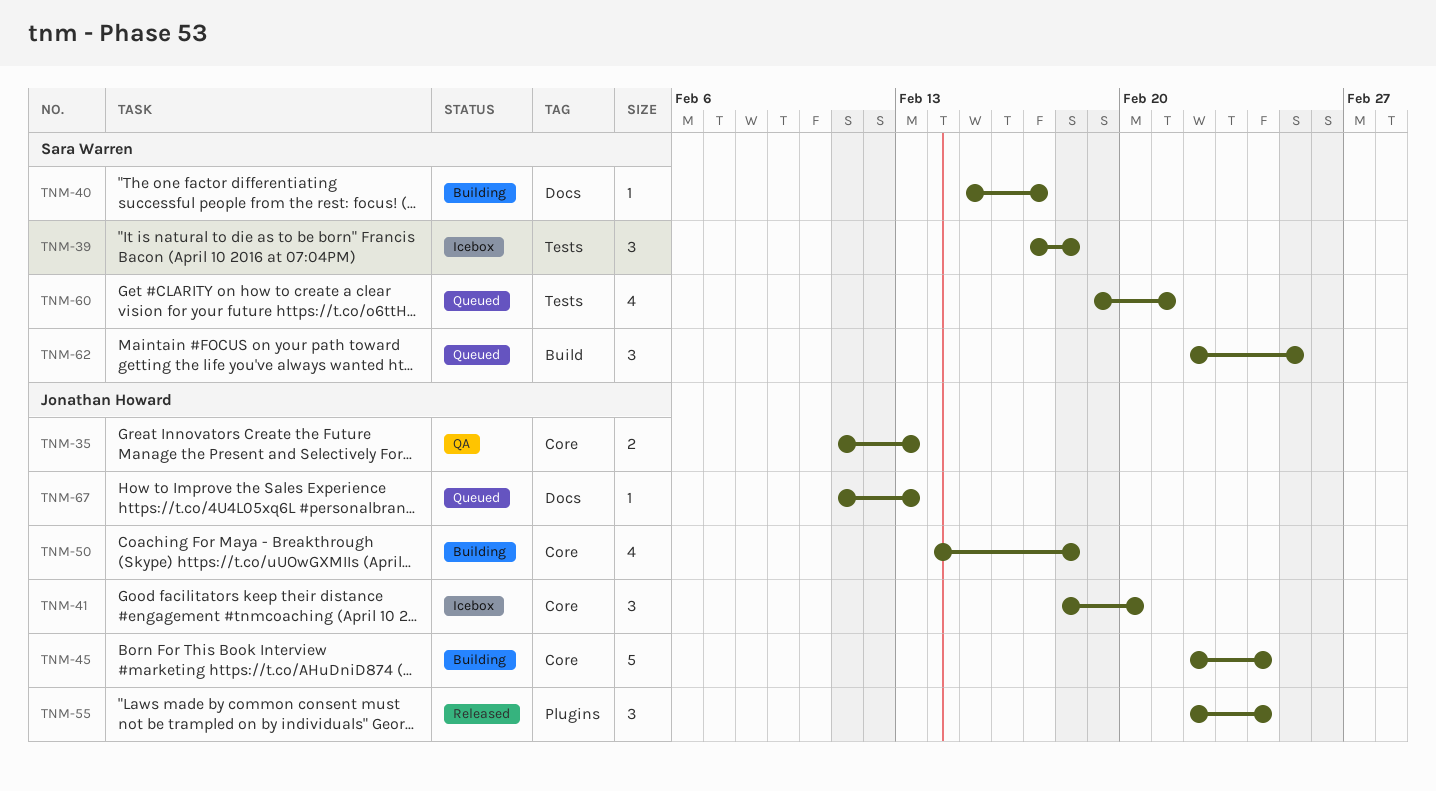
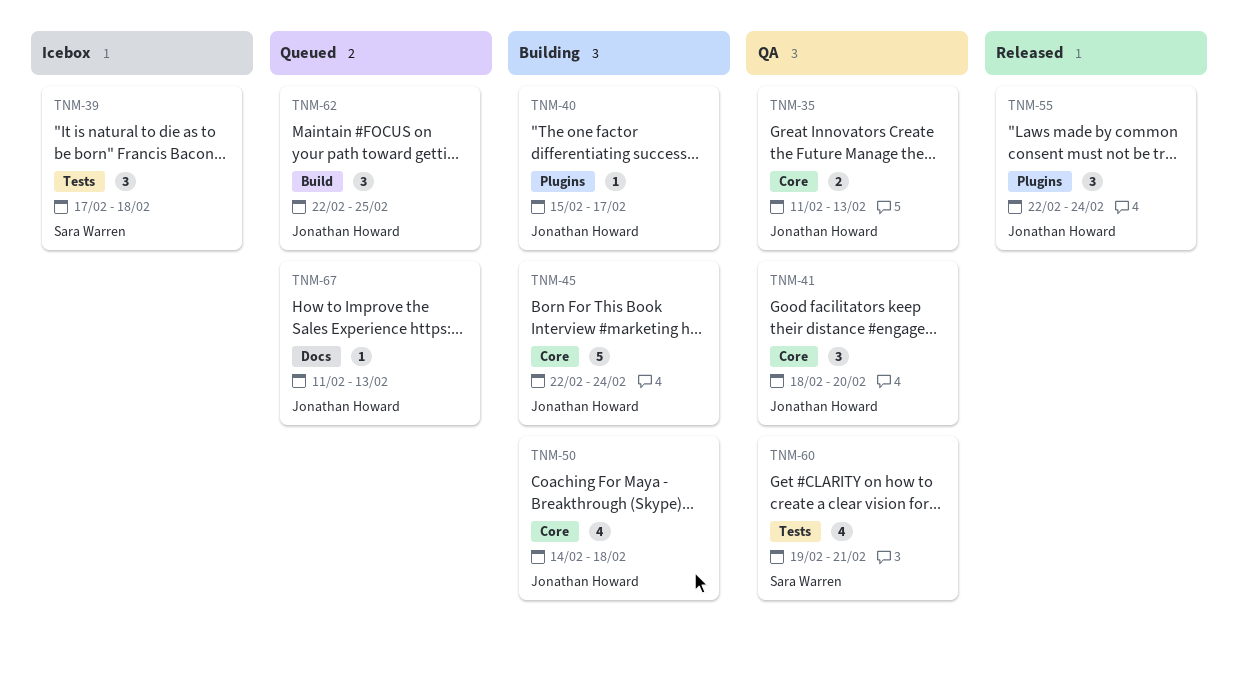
TNM-40, owner: Sara Warren -> Jonathan Howard
TNM-40, label: Docs -> Plugins
TNM-41, status: Icebox -> QA
TNM-60, status: Queued -> QA
TNM-62, owner: Sara Warren -> Jonathan Howard

